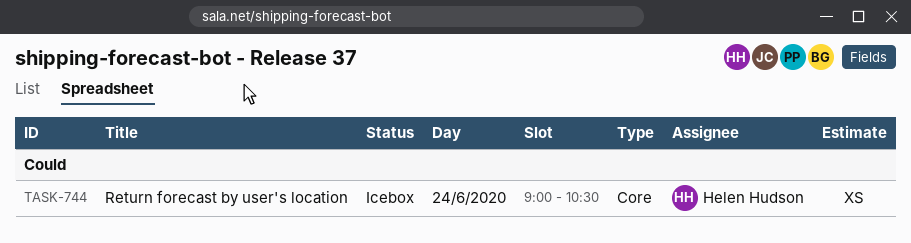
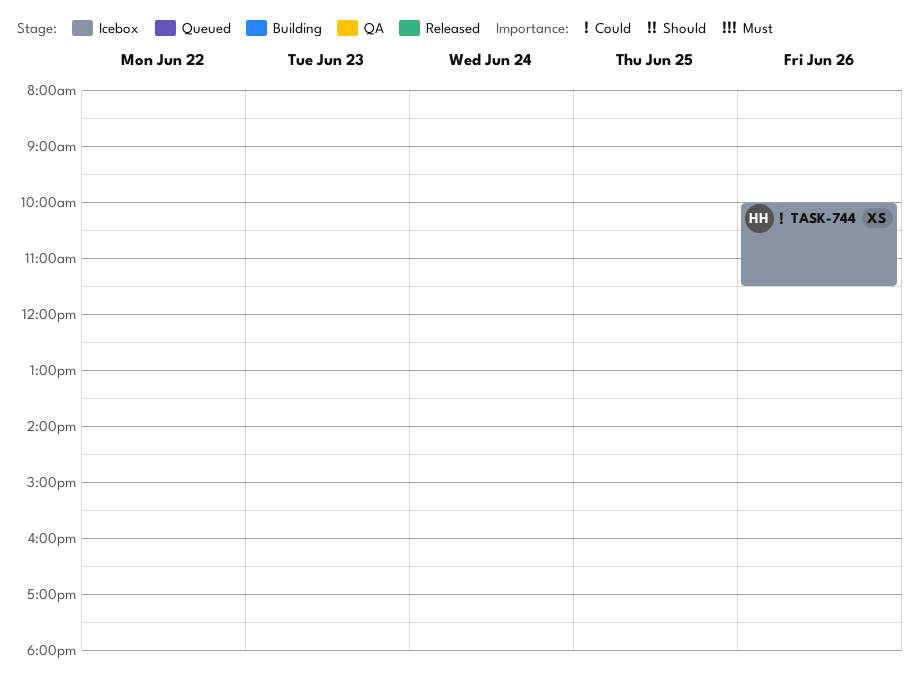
TASK-744, day: Jun 24 -> Jun 26
TASK-744, begins: 09:00 -> 10:00
TASK-744, ends: 10:30 -> 11:30

